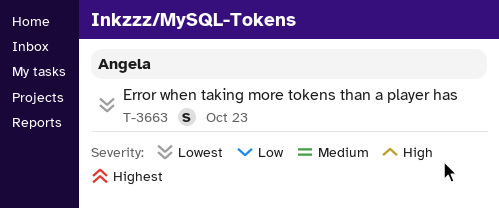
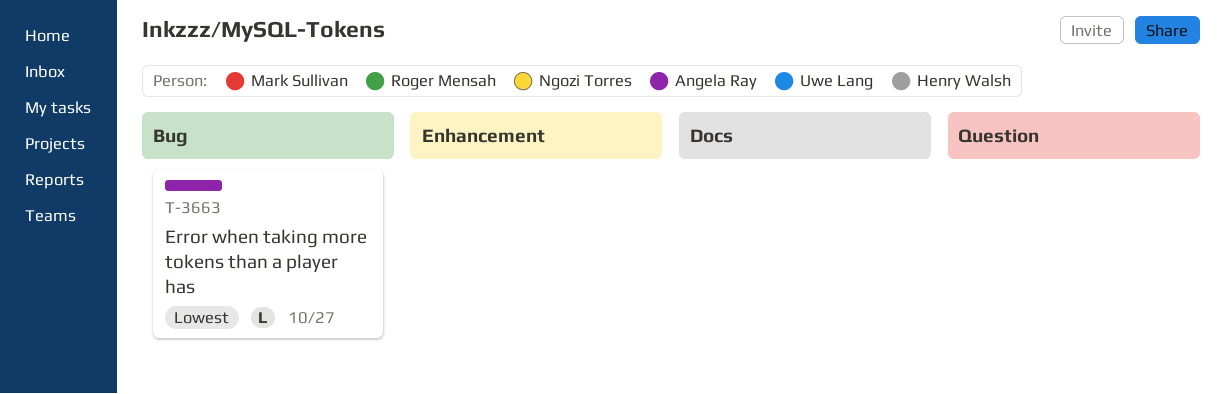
T-3663, estimate: S -> L
T-3663, due: Oct 23 -> Oct 27

